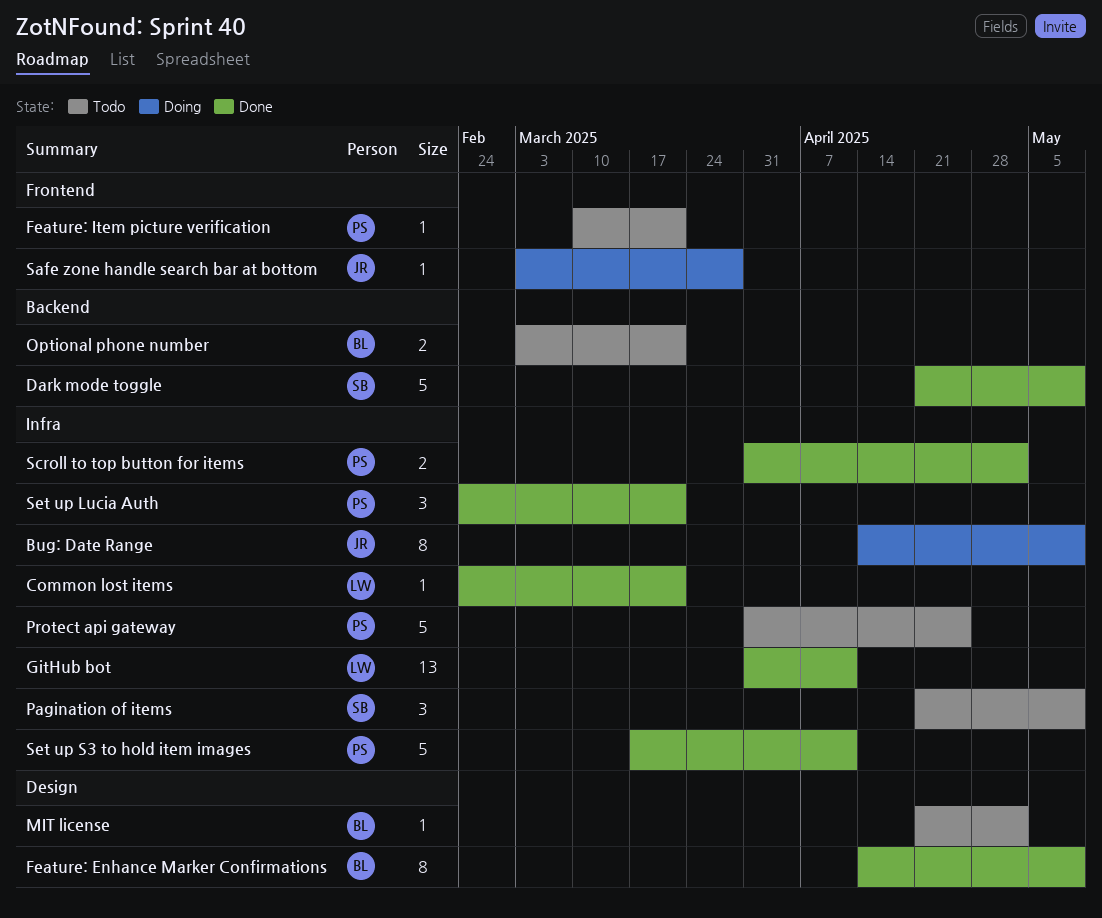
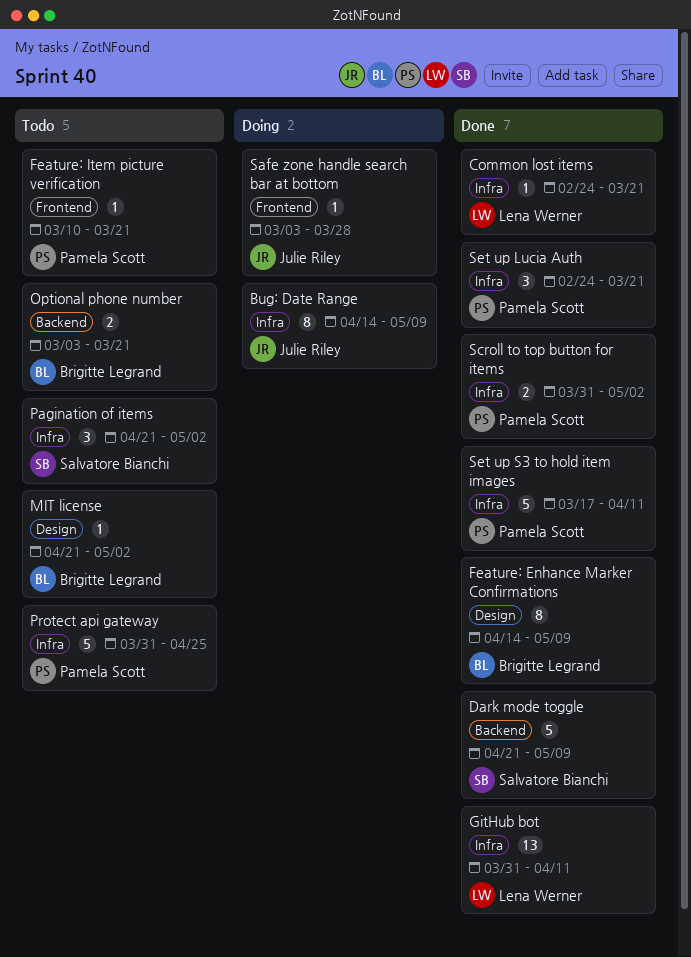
Pagination of items, due: May 9 -> May 2

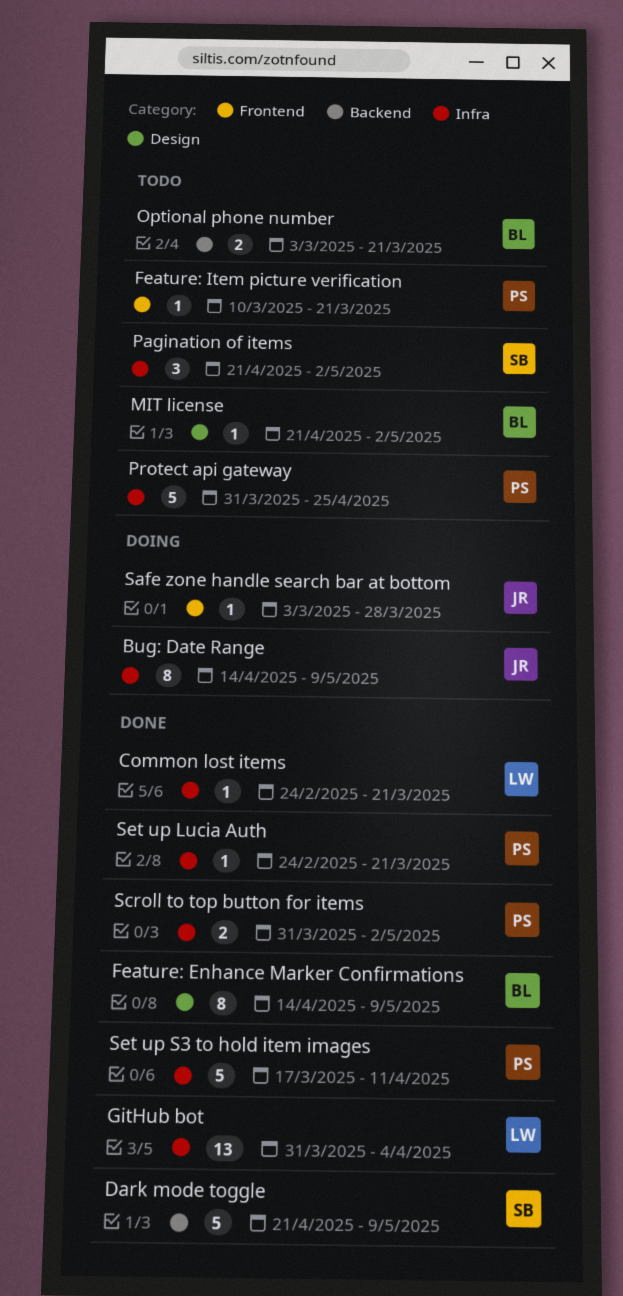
GitHub bot, due: Apr 11 -> Apr 4
Set up Lucia Auth, estimate: 3 -> 1

